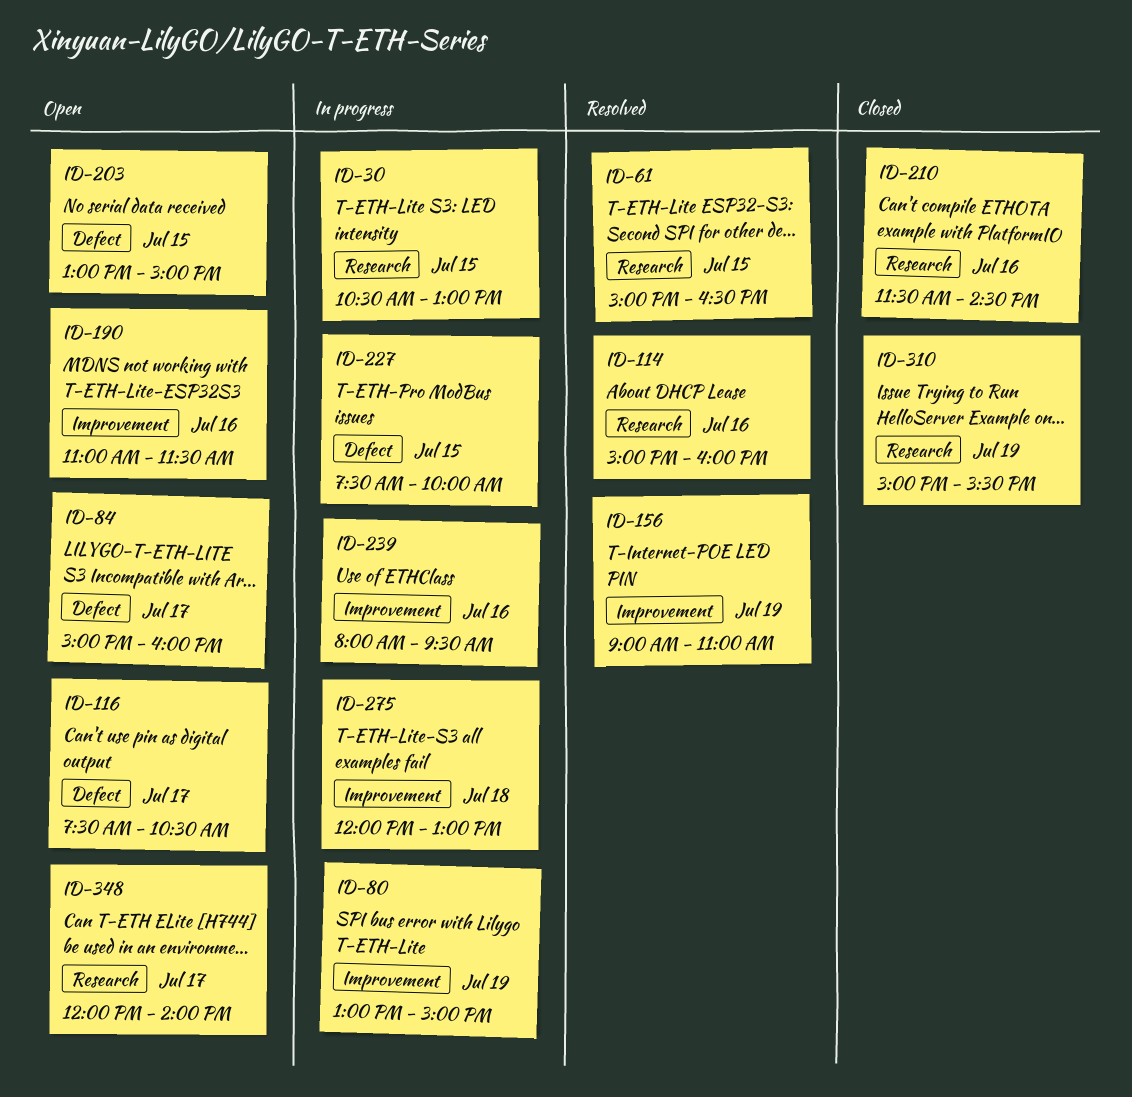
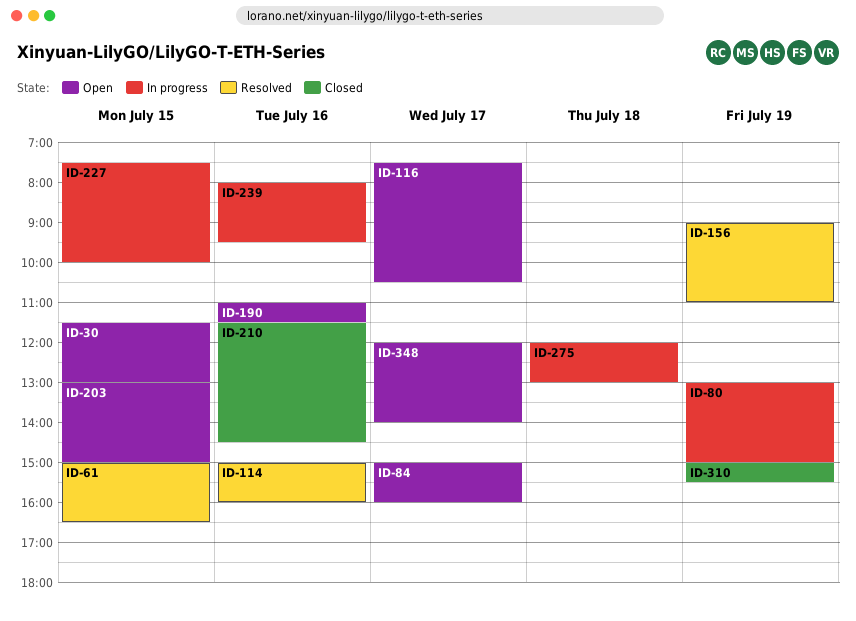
ID-30, status: In progress -> Open
ID-30, begins: 10:30 -> 11:30

